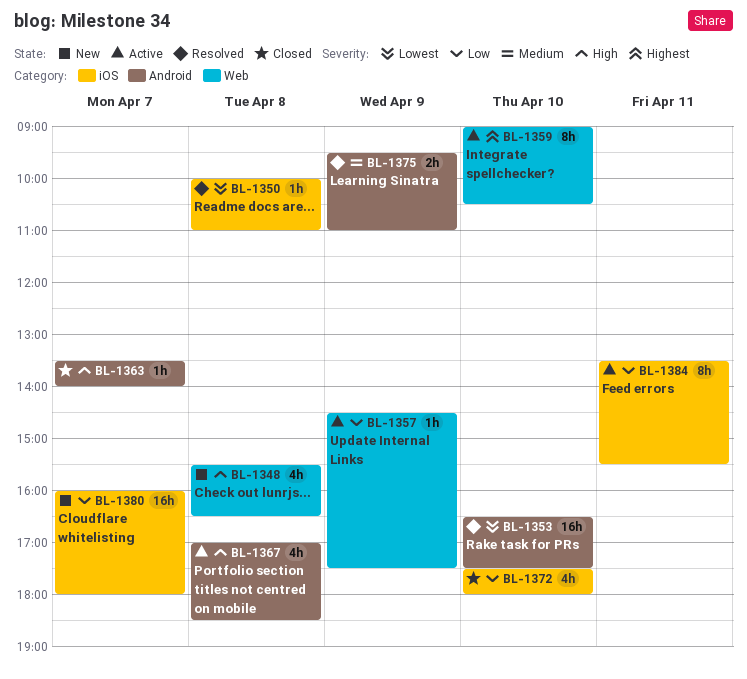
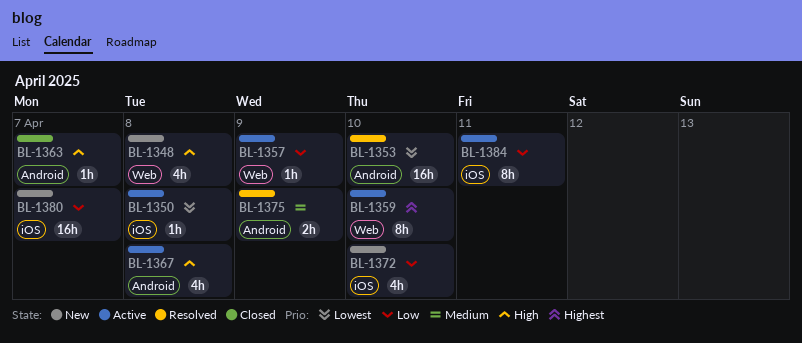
BL-1350, status: Resolved -> Active
BL-1372, status: Closed -> New

